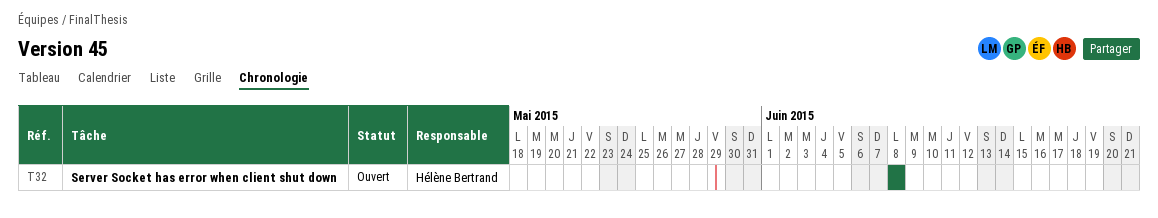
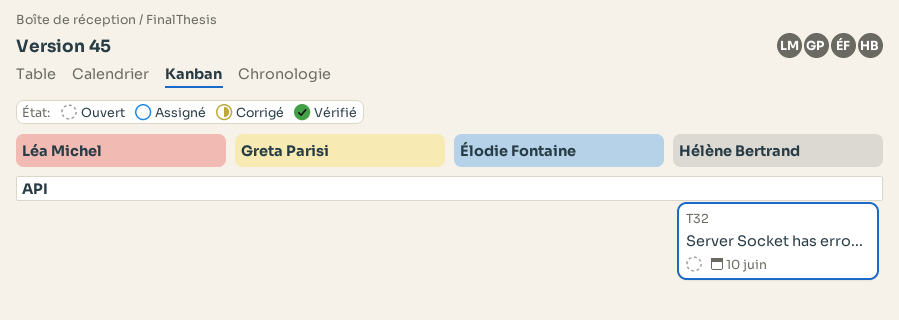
T32, due: Jun 8 -> Jun 10

